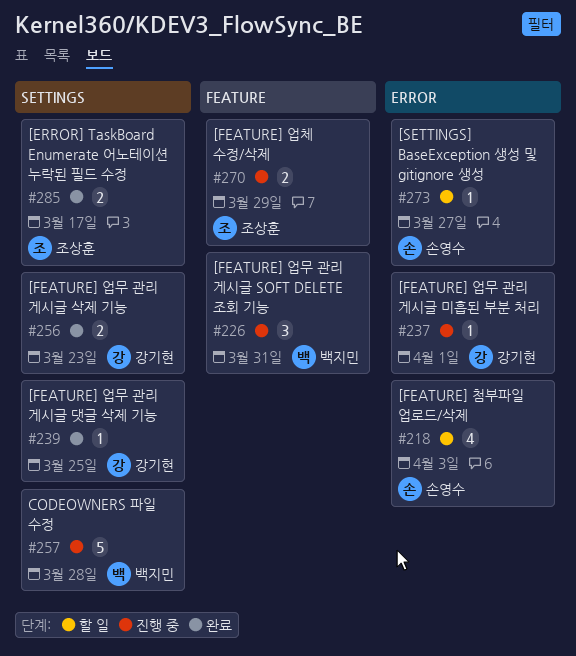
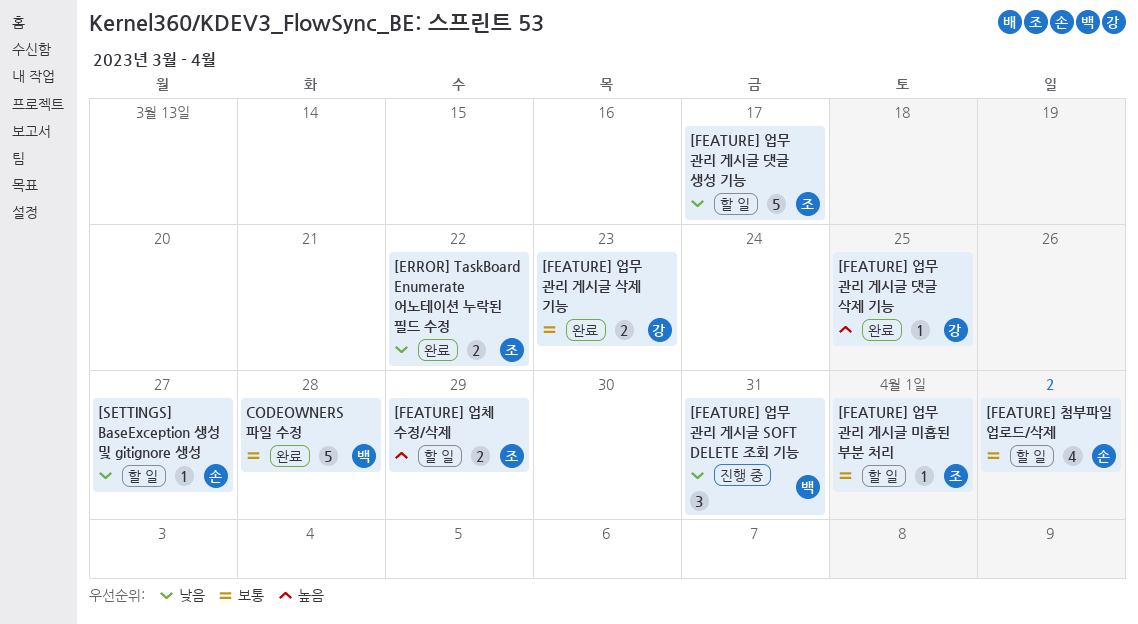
[ERROR] TaskBoard Enumerate 어노테이션 누락된 필드 수정, due: Mar 17 -> Mar 22
[FEATURE] 업무 관리 게시글 댓글 생성 기능: none -> present
[FEATURE] 업무 관리 게시글 미흡된 부분 처리, status: 진행 중 -> 할 일
[FEATURE] 업무 관리 게시글 미흡된 부분 처리, owner: 강기현 -> 조상훈
[FEATURE] 업체 수정/삭제, status: 진행 중 -> 할 일
[FEATURE] 첨부파일 업로드/삭제, due: Apr 3 -> Apr 2
CODEOWNERS 파일 수정, status: 진행 중 -> 완료

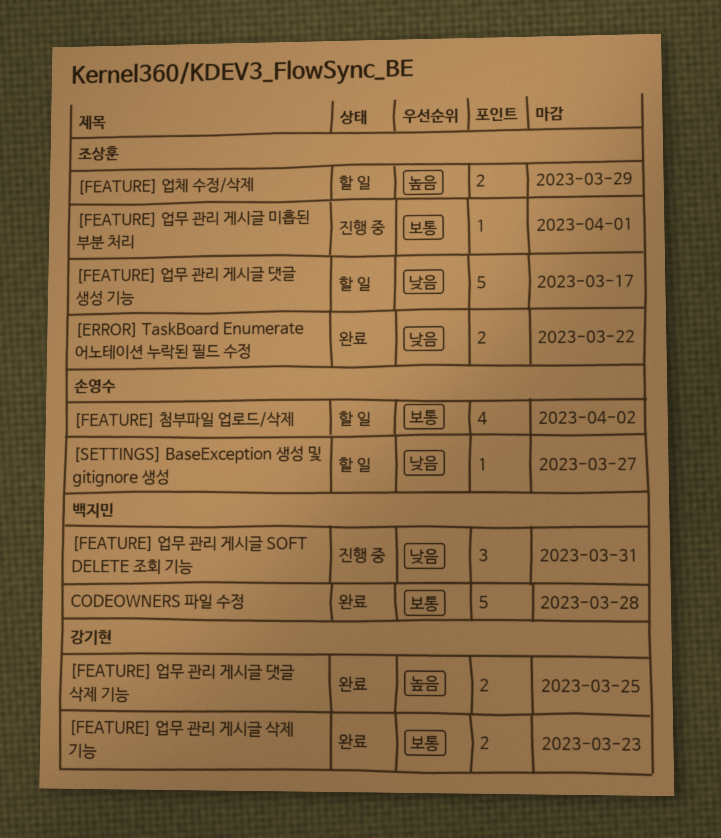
[FEATURE] 업무 관리 게시글 댓글 삭제 기능, estimate: 1 -> 2
[FEATURE] 업무 관리 게시글 미흡된 부분 처리, status: 할 일 -> 진행 중

